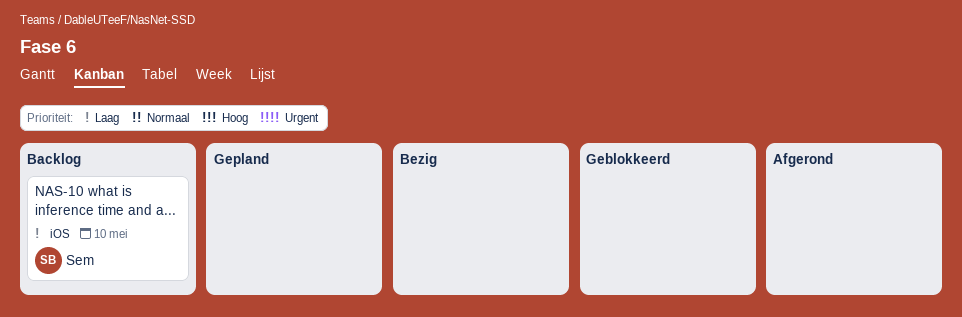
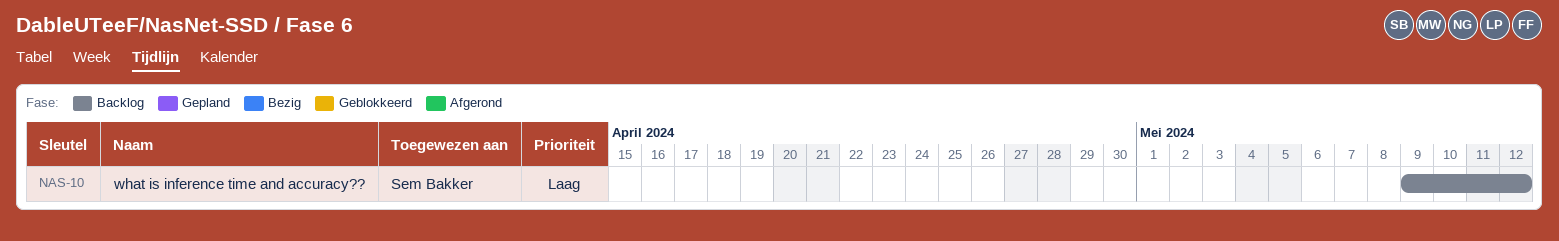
NAS-10, due: May 10 -> May 12

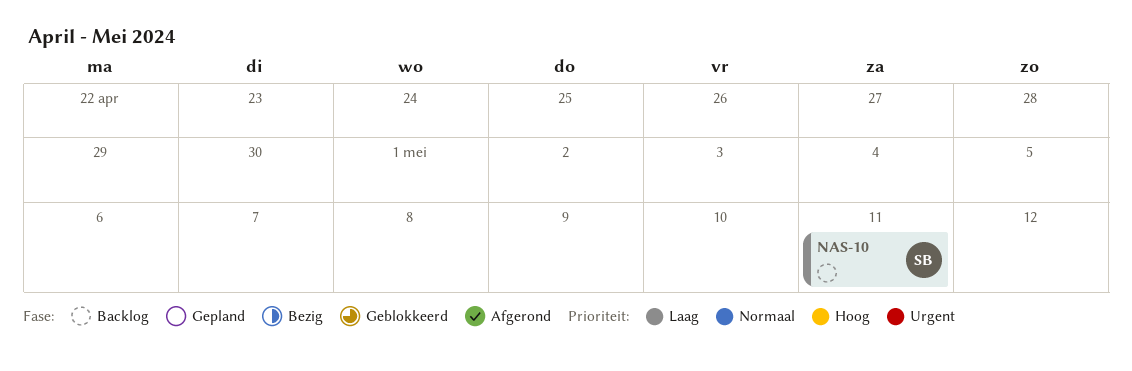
NAS-10, due: May 12 -> May 11

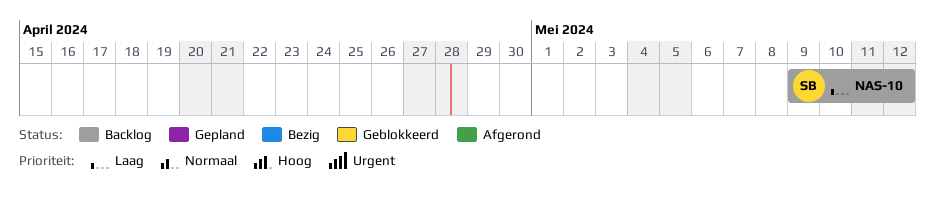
NAS-10, due: May 11 -> May 12

